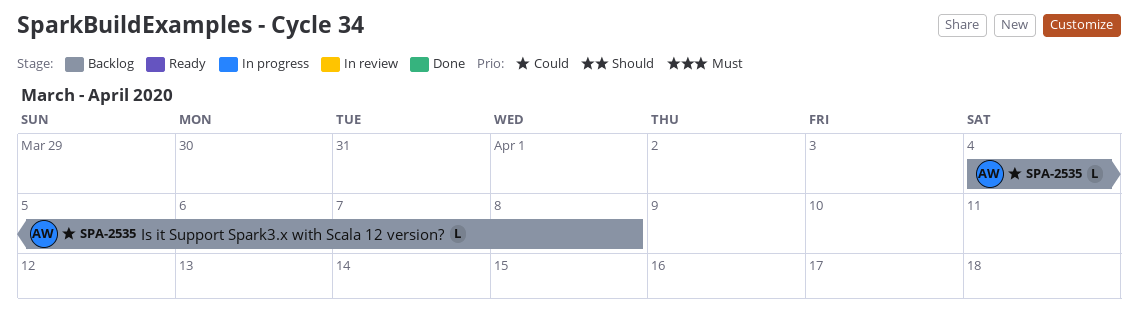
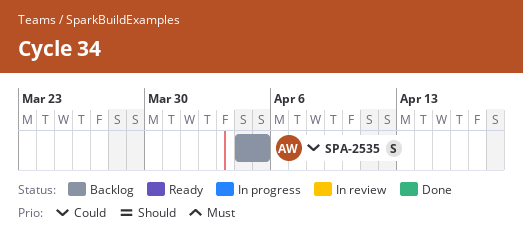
SPA-2535, estimate: L -> S
SPA-2535, due: Apr 8 -> Apr 5

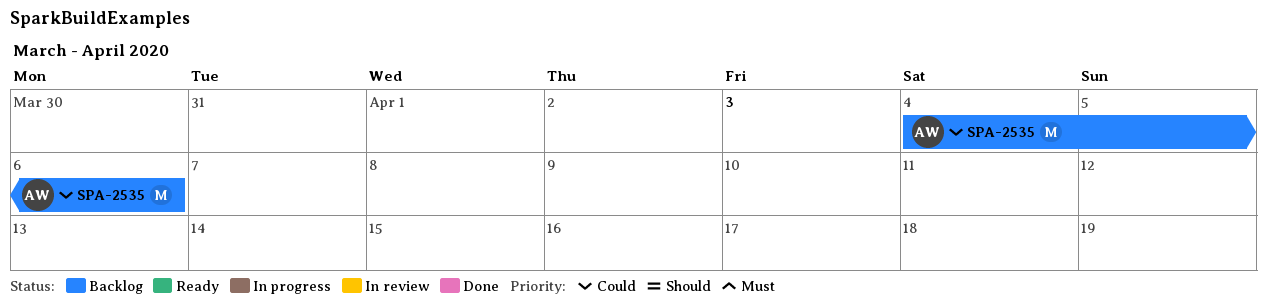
SPA-2535, estimate: S -> M
SPA-2535, due: Apr 5 -> Apr 6

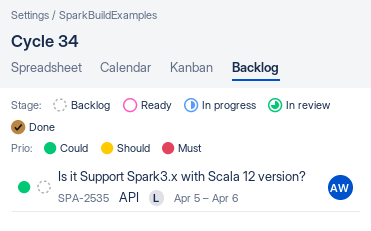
SPA-2535, estimate: M -> L
SPA-2535, start: Apr 4 -> Apr 5

